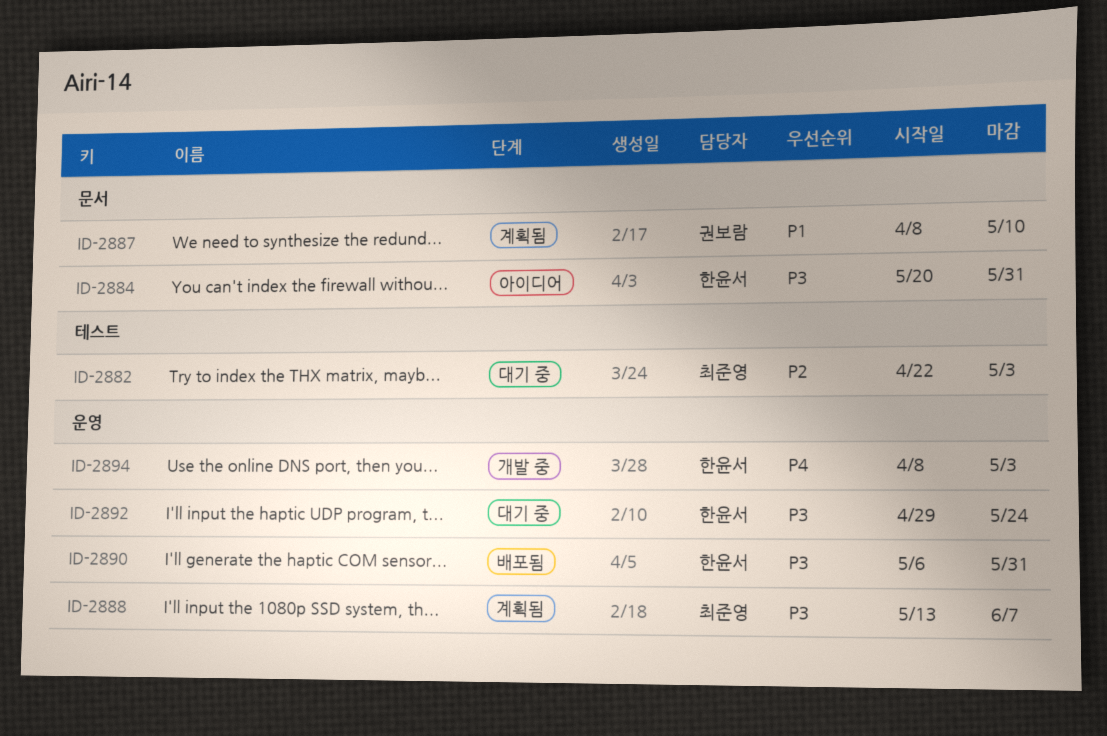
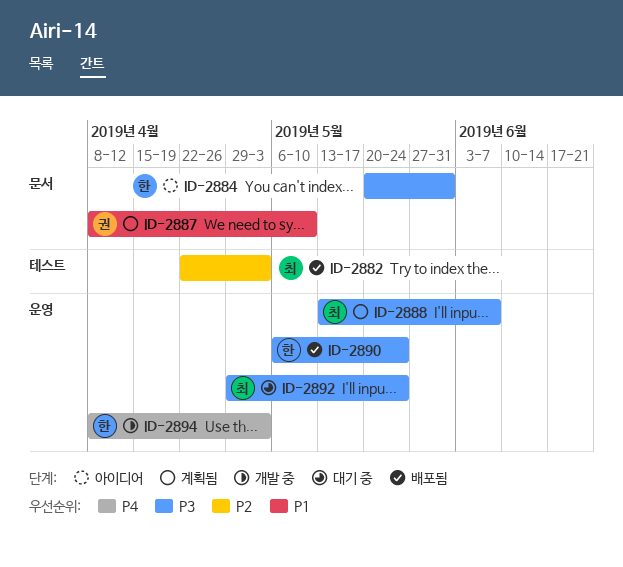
ID-2882, status: 대기 중 -> 배포됨
ID-2890, due: May 31 -> May 24
ID-2892, owner: 한윤서 -> 최준영

